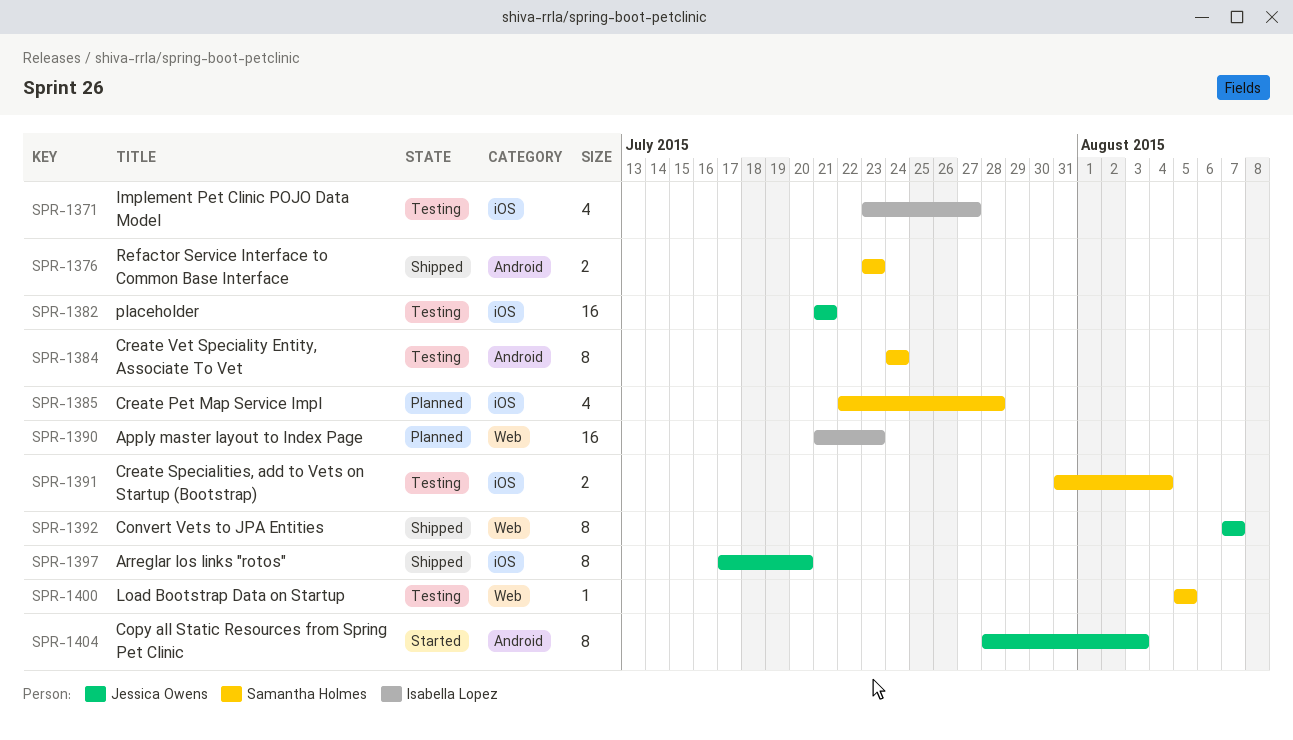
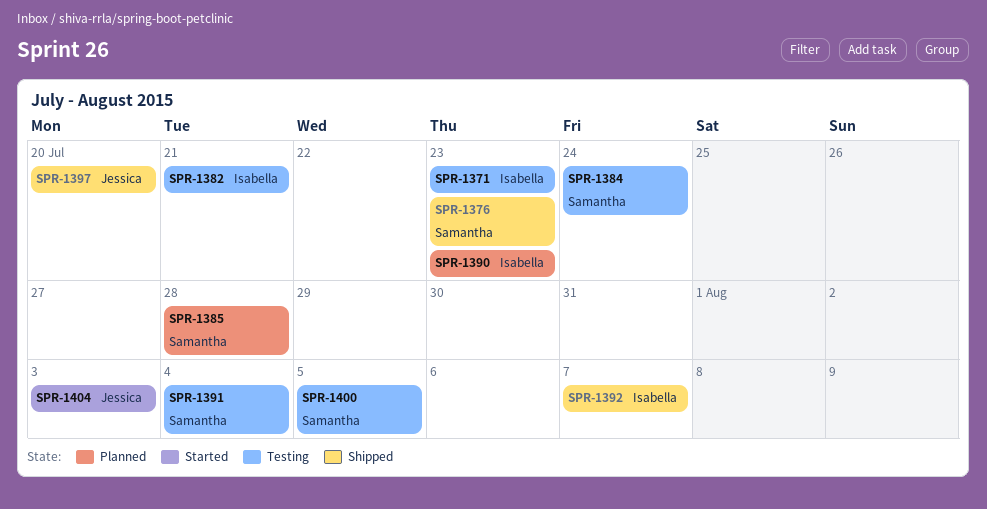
SPR-1371, due: Jul 27 -> Jul 23
SPR-1382, owner: Jessica Owens -> Isabella Lopez
SPR-1392, owner: Jessica Owens -> Isabella Lopez

